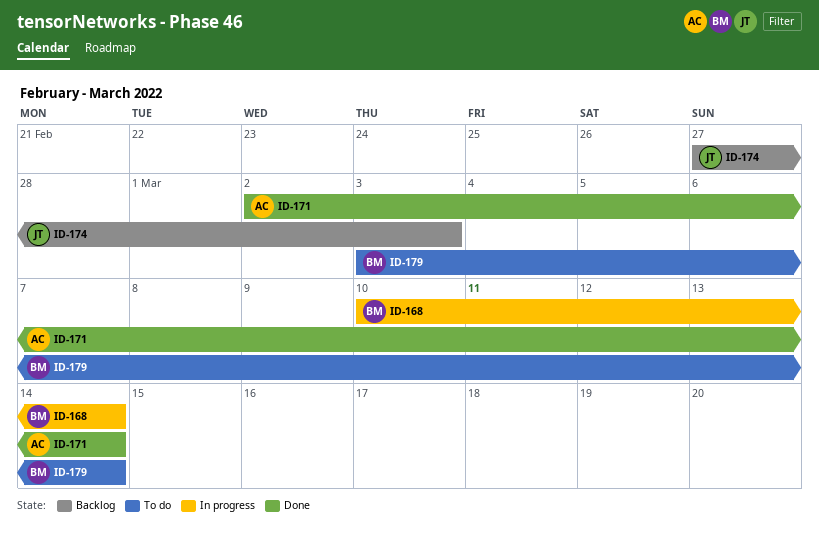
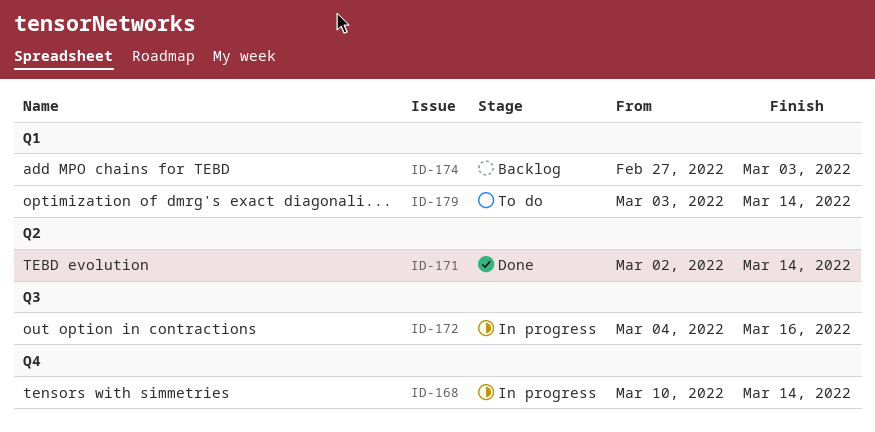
ID-172: none -> present

